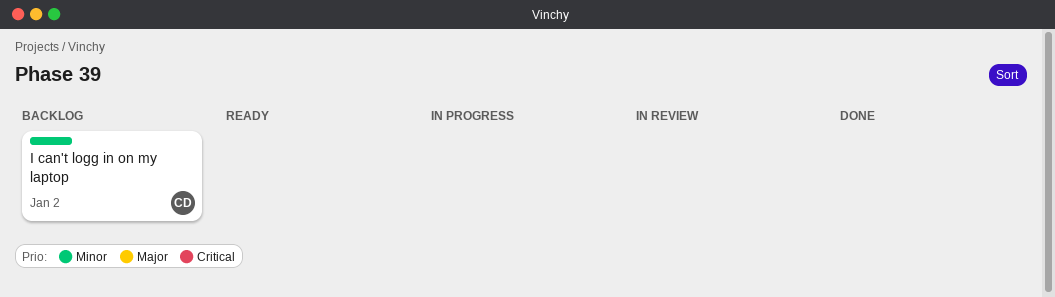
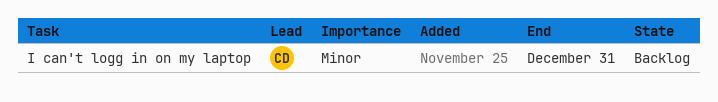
I can't logg in on my laptop, due: Jan 2 -> Dec 31

